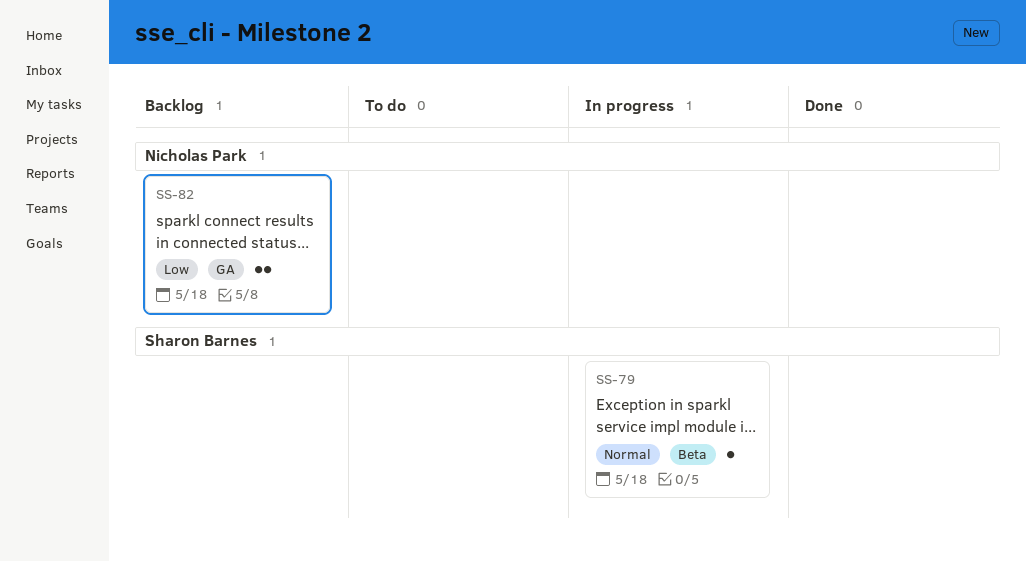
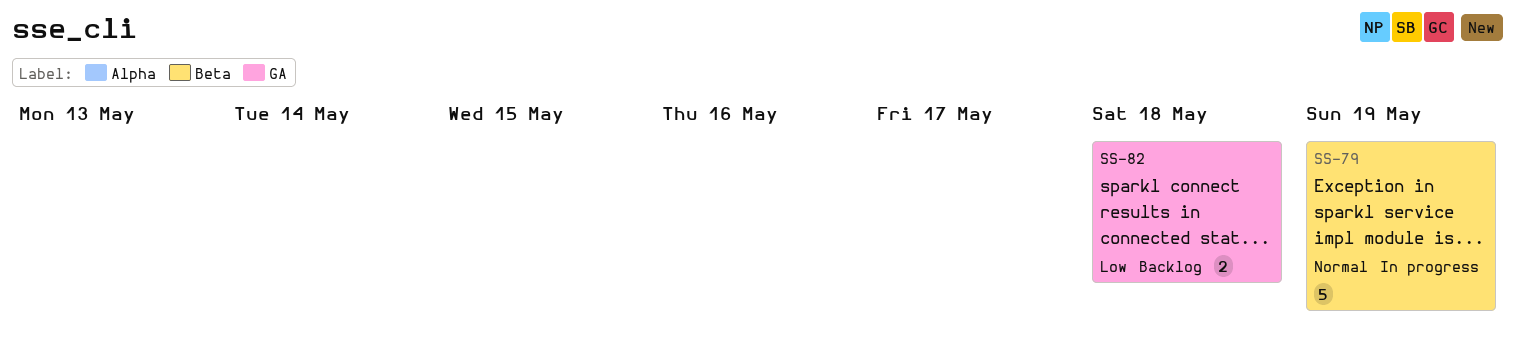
SS-79, estimate: 1 -> 5
SS-79, due: May 18 -> May 19

